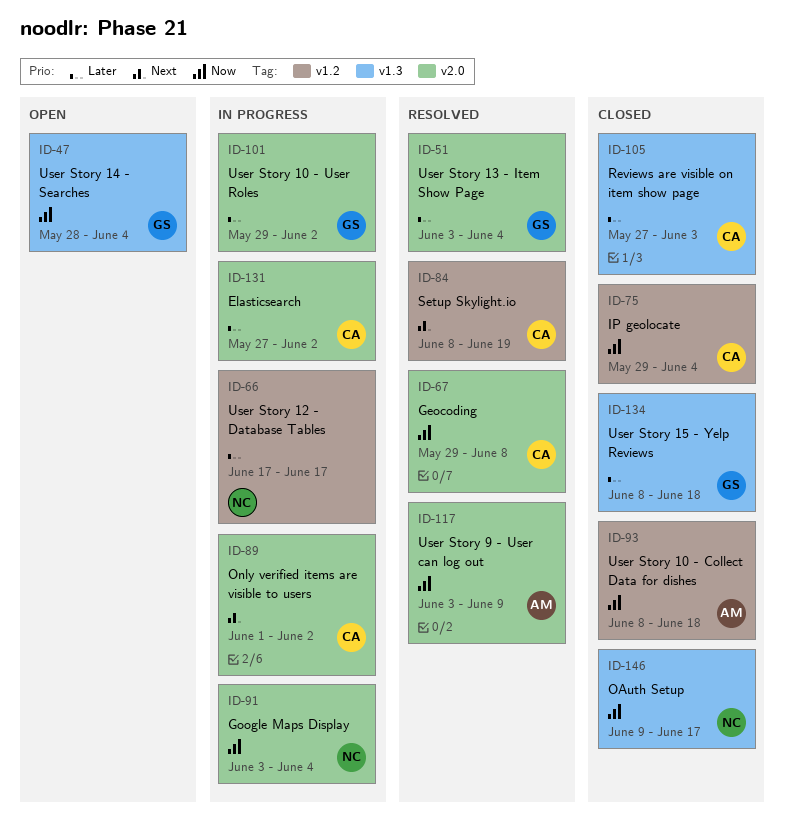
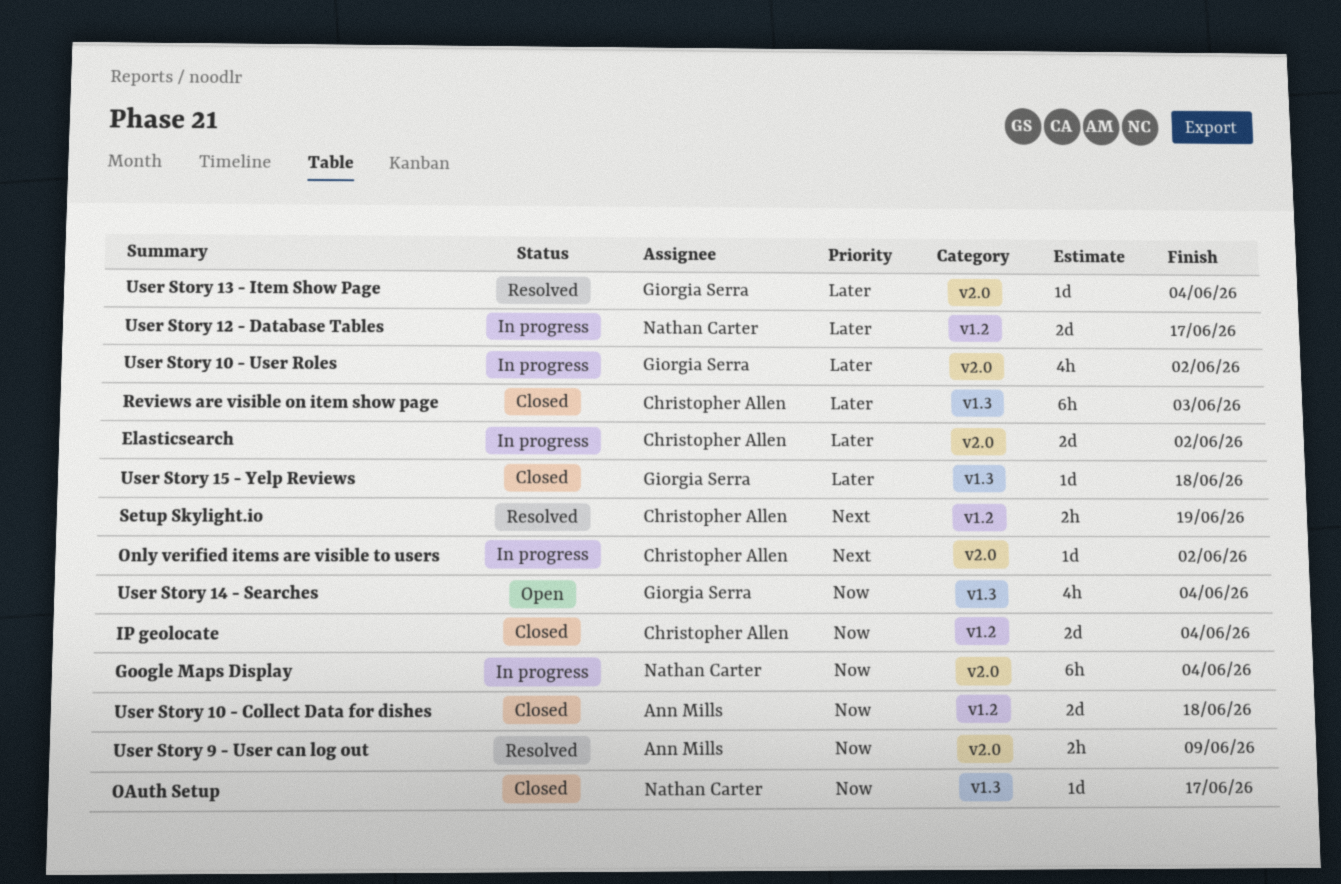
Geocoding: present -> none

